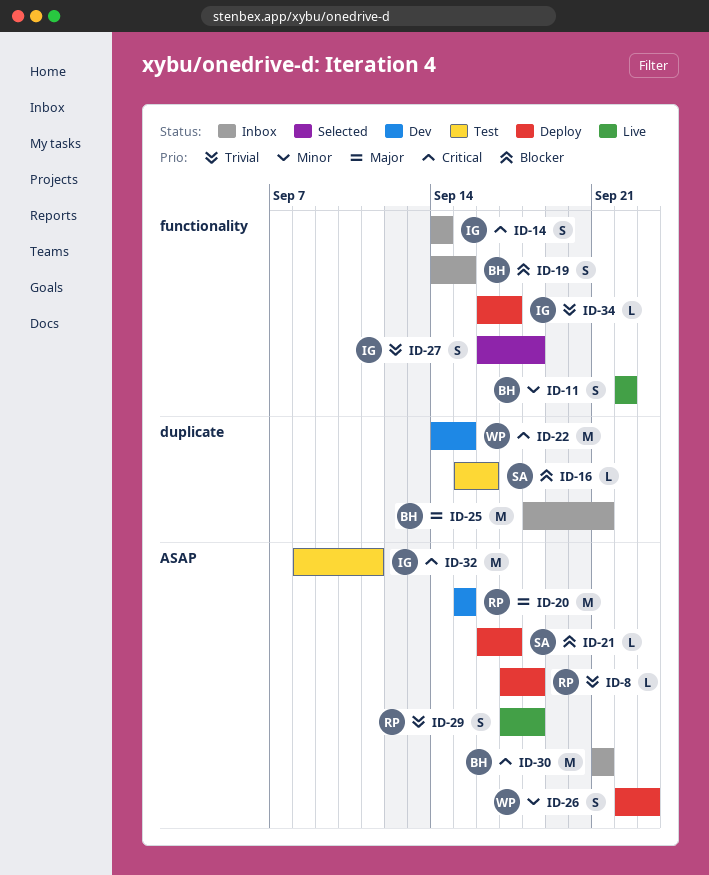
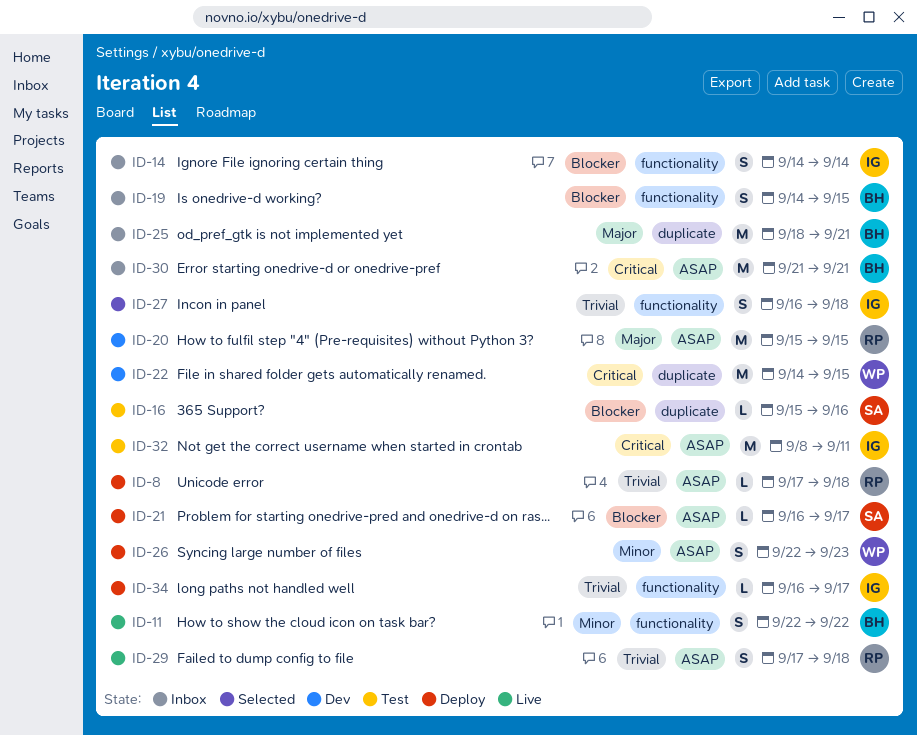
ID-14, priority: Critical -> Blocker

